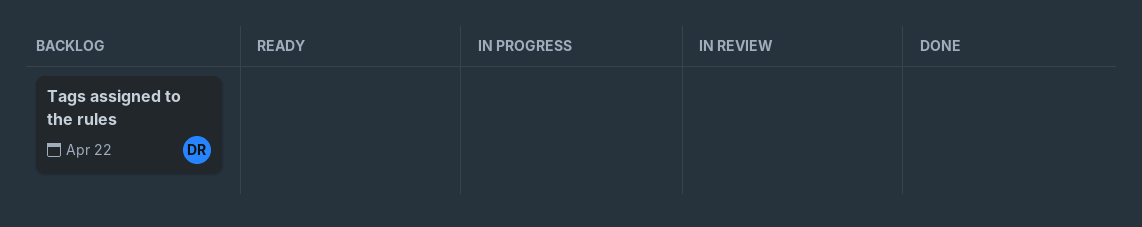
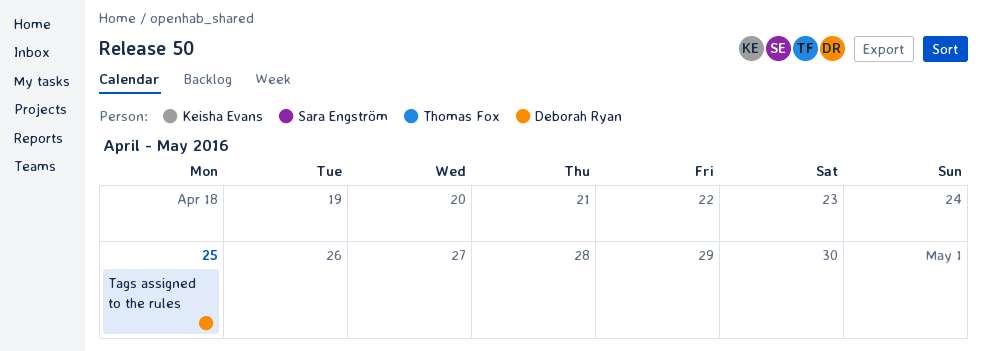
Tags assigned to the rules, due: Apr 22 -> Apr 25

